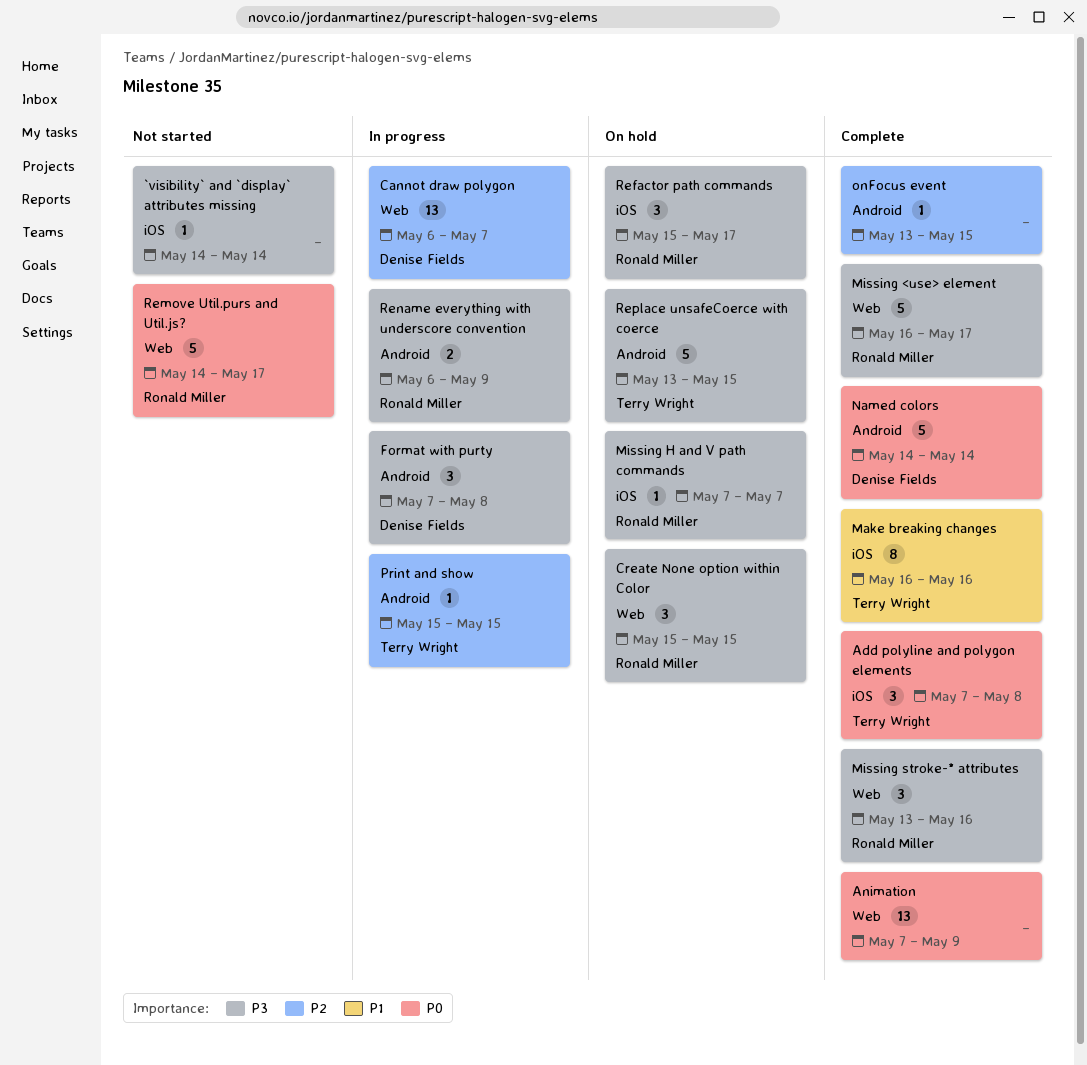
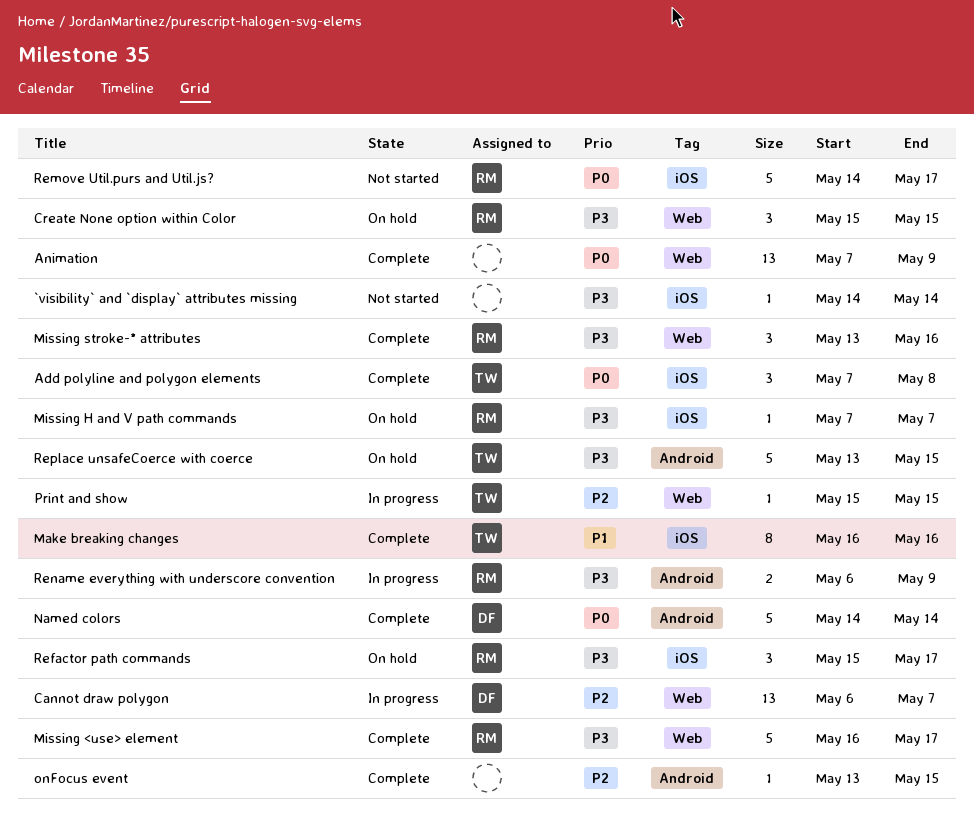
Format with purty: present -> none
Print and show, label: Android -> Web
Remove Util.purs and Util.js?, label: Web -> iOS

